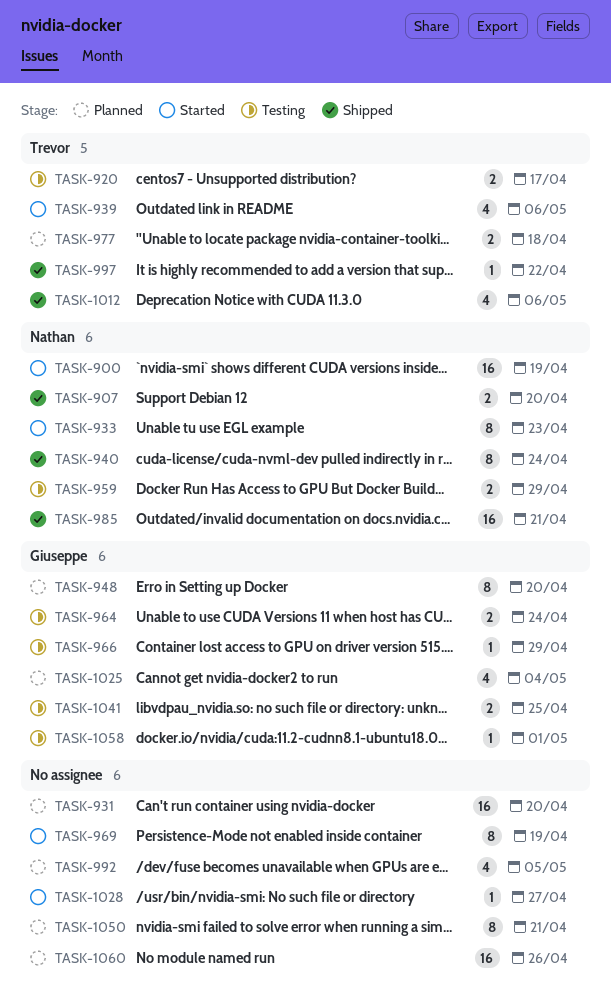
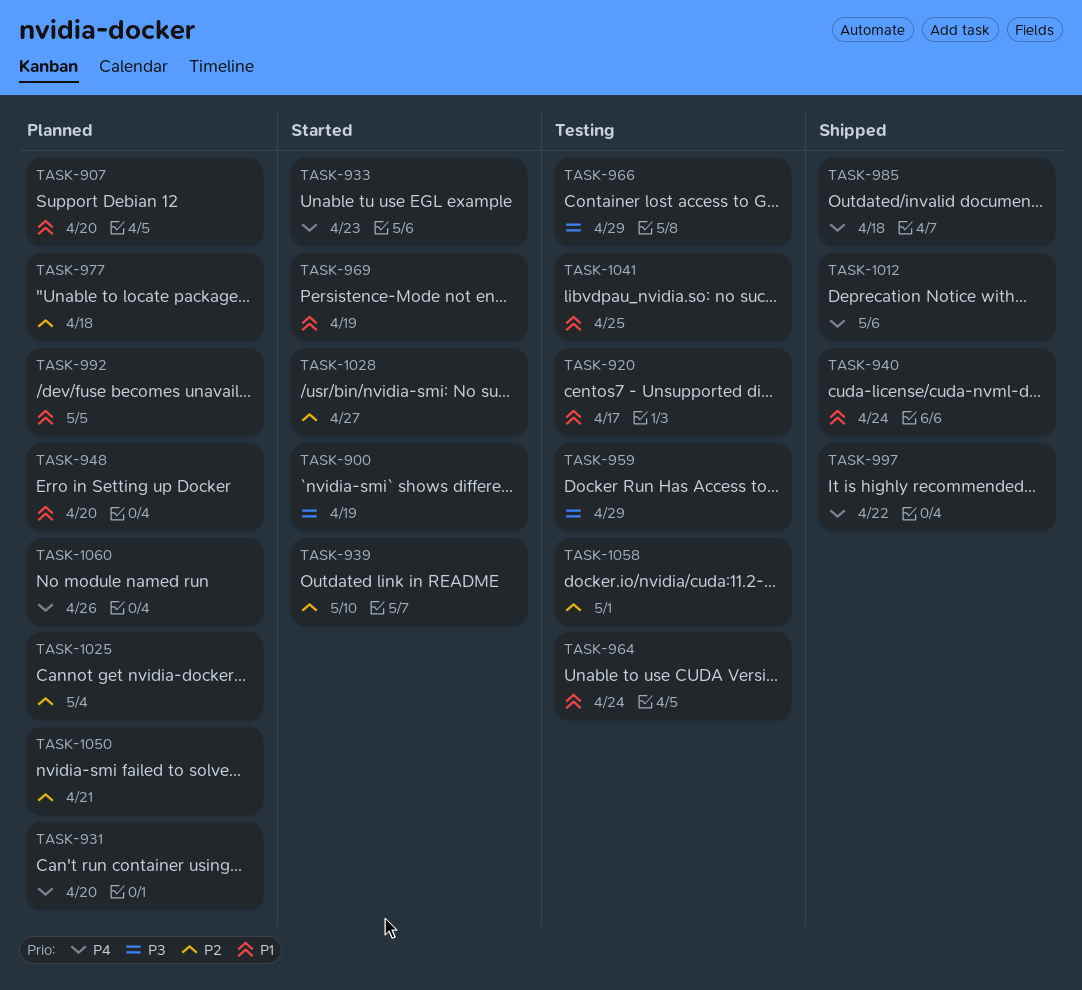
TASK-907, status: Shipped -> Planned
TASK-939, due: May 6 -> May 10
TASK-985, due: Apr 21 -> Apr 18

